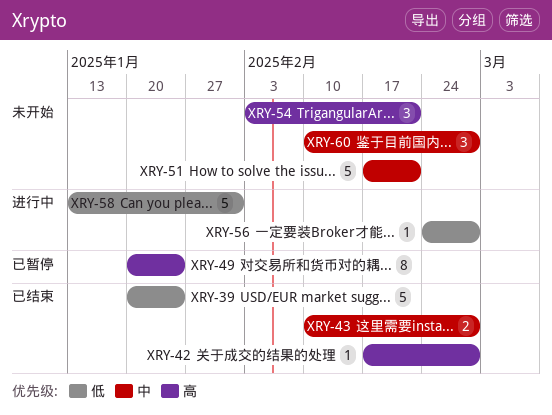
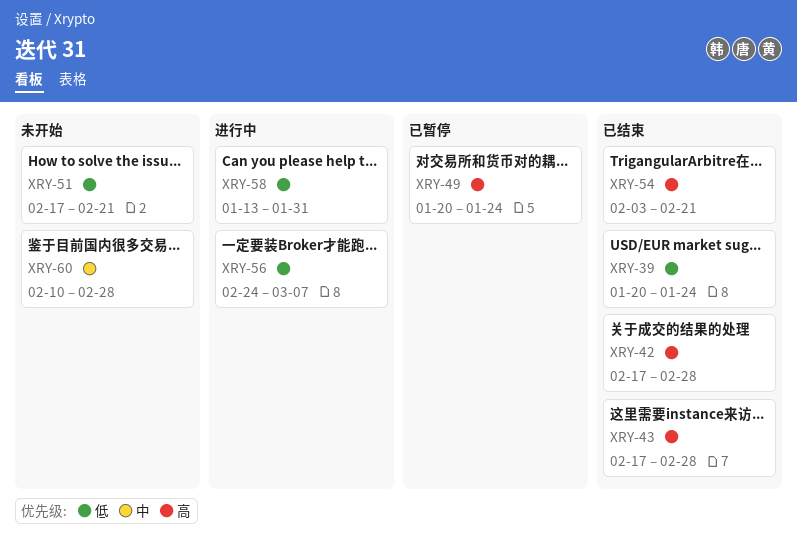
XRY-43, priority: 中 -> 高
XRY-43, start: Feb 10 -> Feb 17
XRY-51, priority: 中 -> 低
XRY-54, status: 未开始 -> 已结束
XRY-56, due: Feb 28 -> Mar 7

